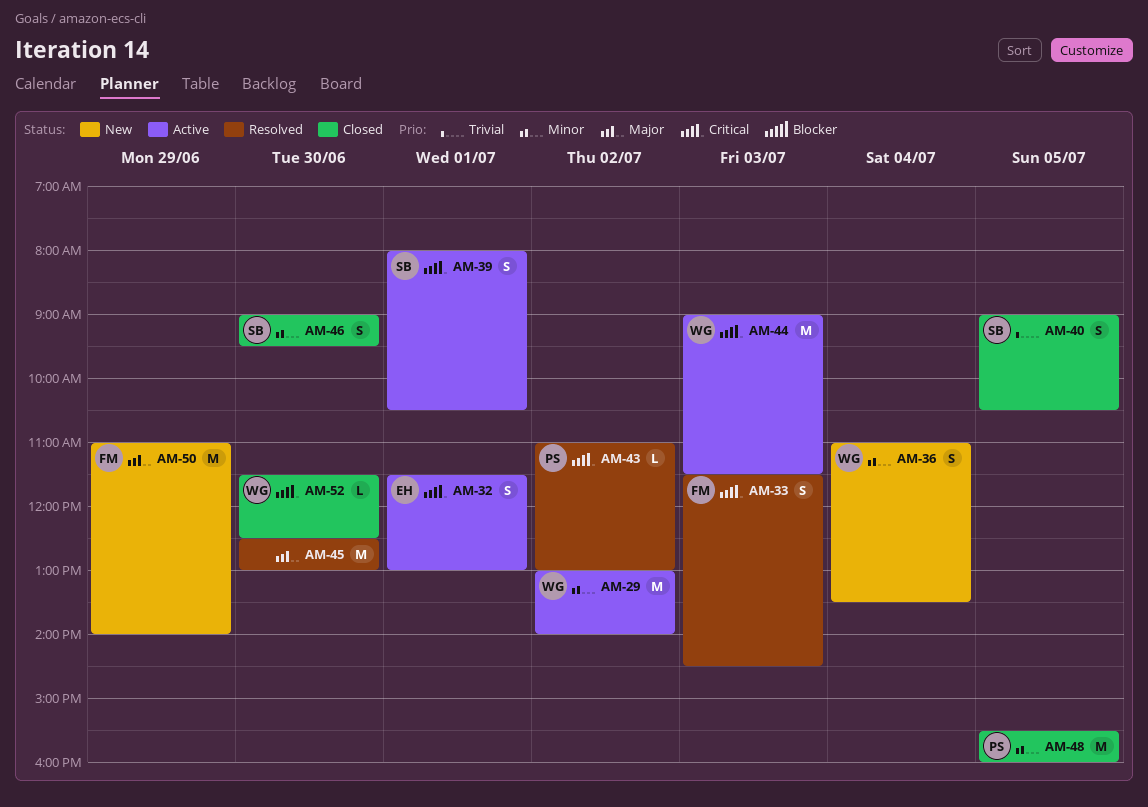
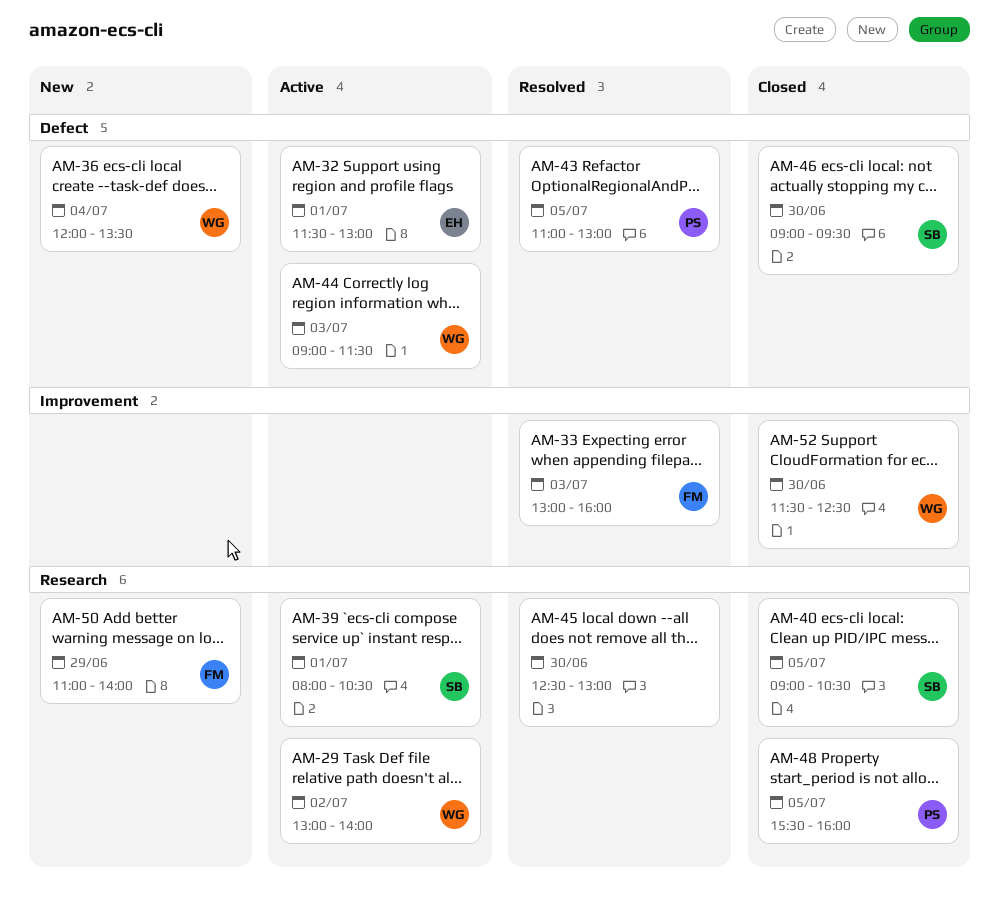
AM-33, begins: 11:30 -> 13:00
AM-33, ends: 14:30 -> 16:00
AM-36, begins: 11:00 -> 12:00
AM-43, day: Jul 2 -> Jul 5

